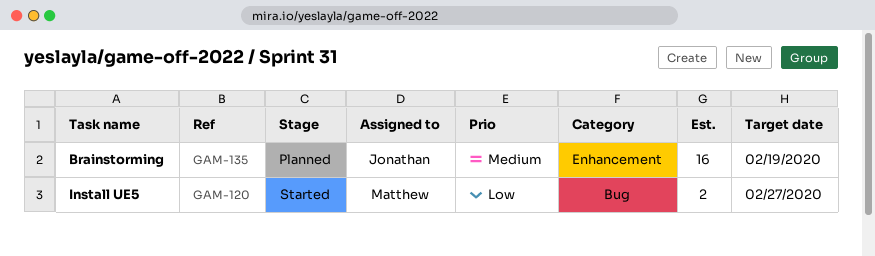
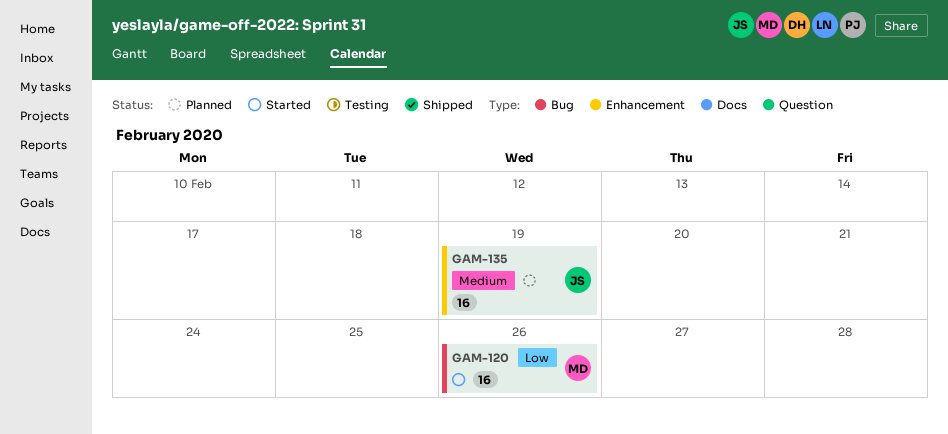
GAM-120, estimate: 2 -> 16
GAM-120, due: Feb 27 -> Feb 26

